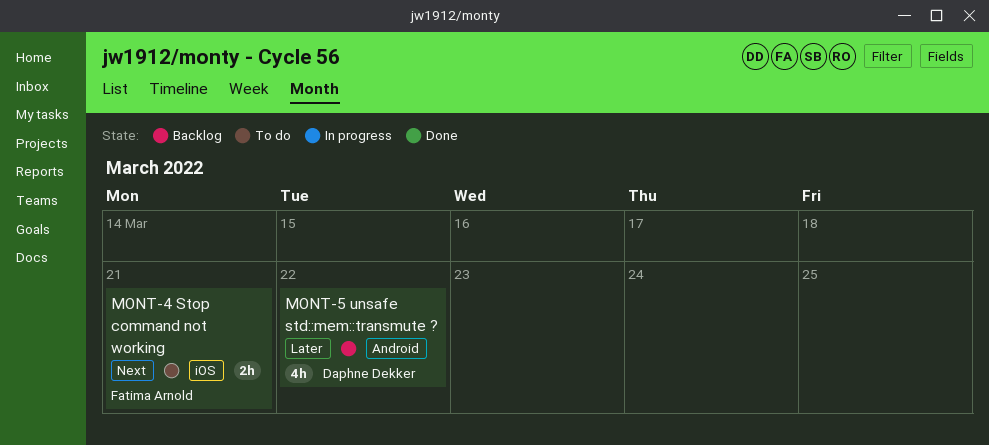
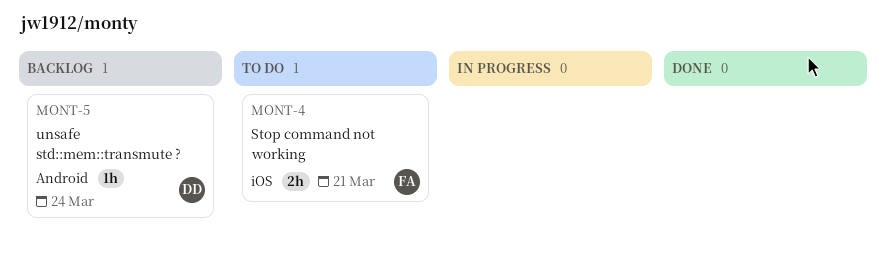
MONT-5, estimate: 4h -> 1h
MONT-5, due: Mar 22 -> Mar 24

